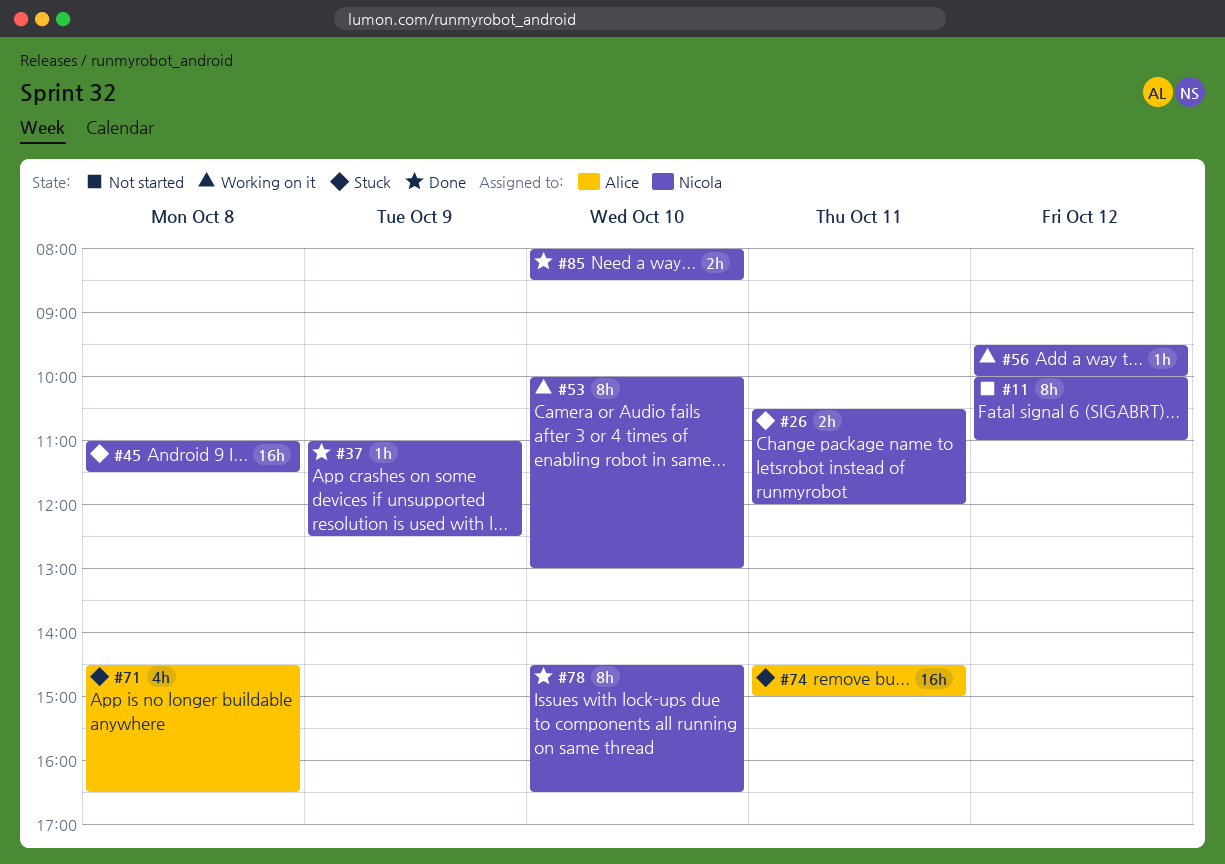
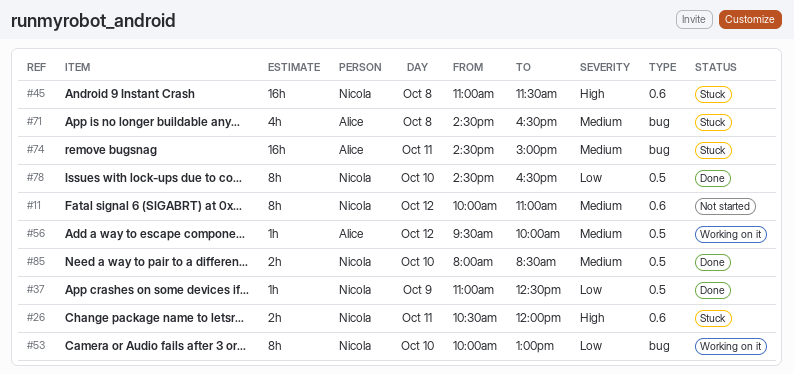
#56, owner: Nicola -> Alice

